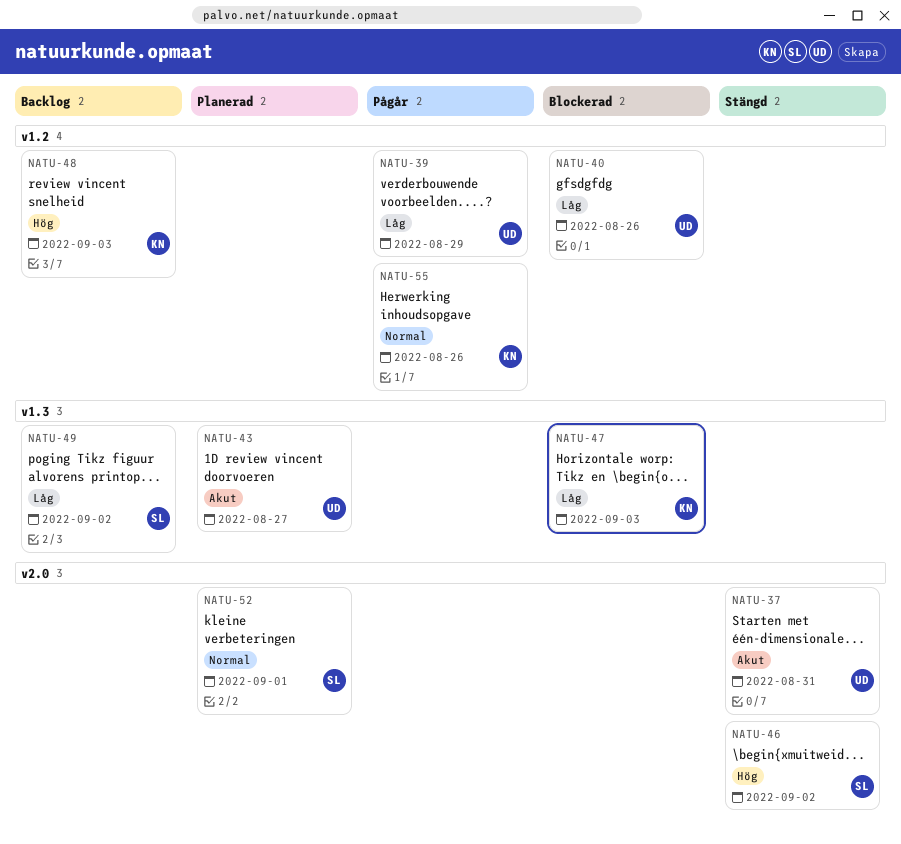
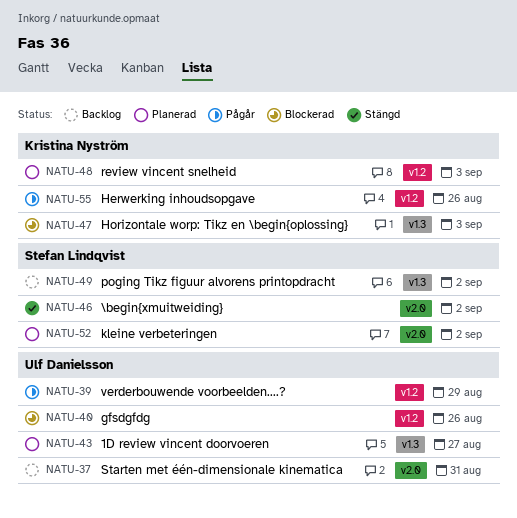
NATU-37, status: Stängd -> Backlog
NATU-48, status: Backlog -> Planerad
NATU-52, due: Sep 1 -> Sep 2

